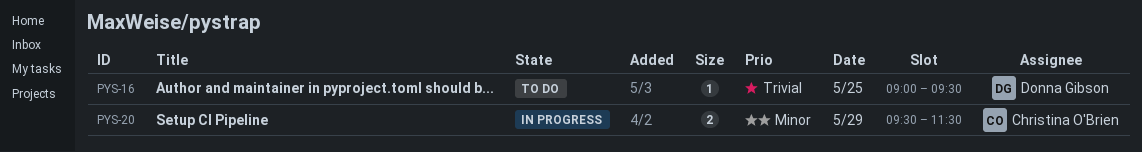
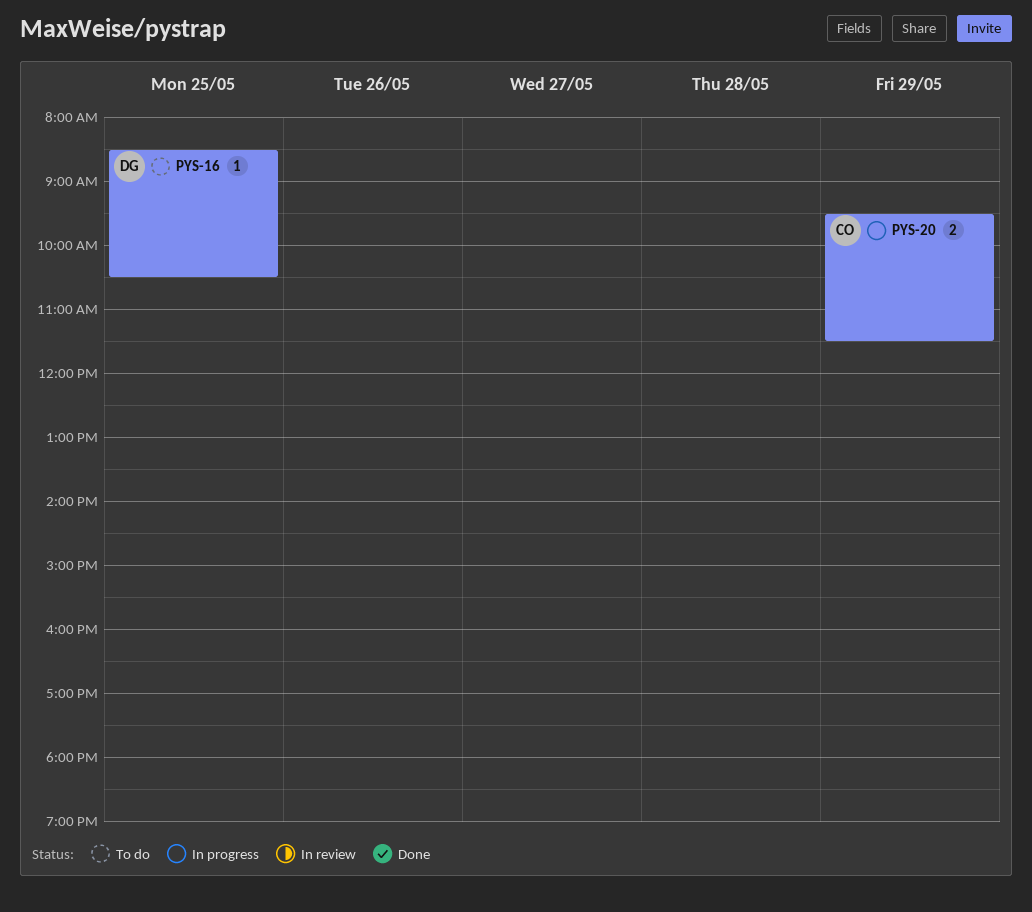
PYS-16, begins: 09:00 -> 08:30
PYS-16, ends: 09:30 -> 10:30

